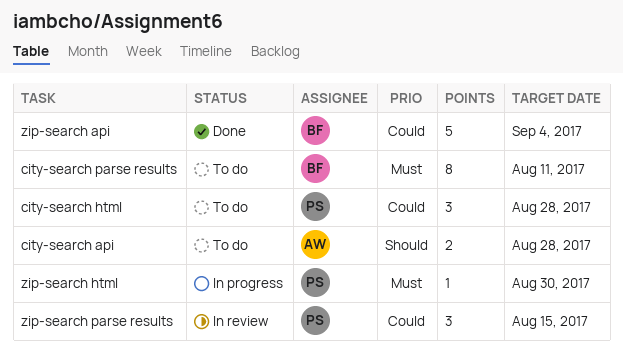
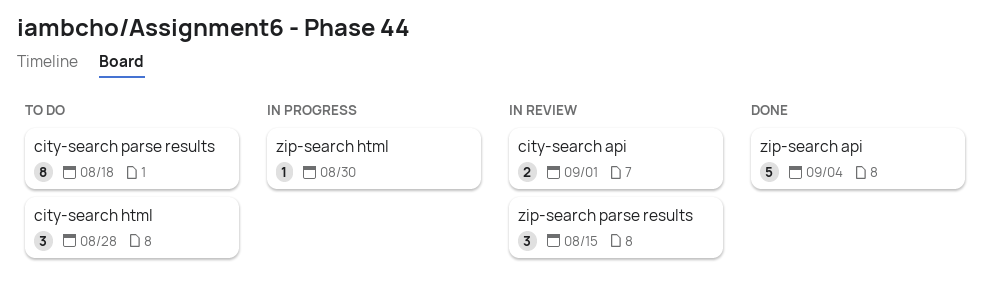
city-search api, status: To do -> In review
city-search api, due: Aug 28 -> Sep 1
city-search parse results, due: Aug 11 -> Aug 18

